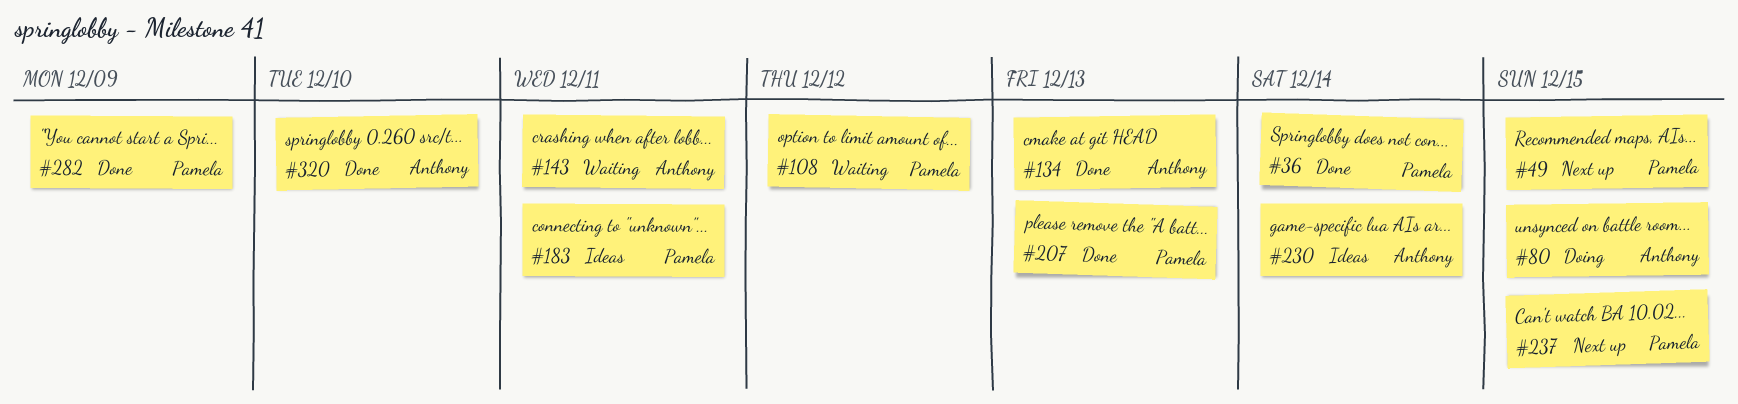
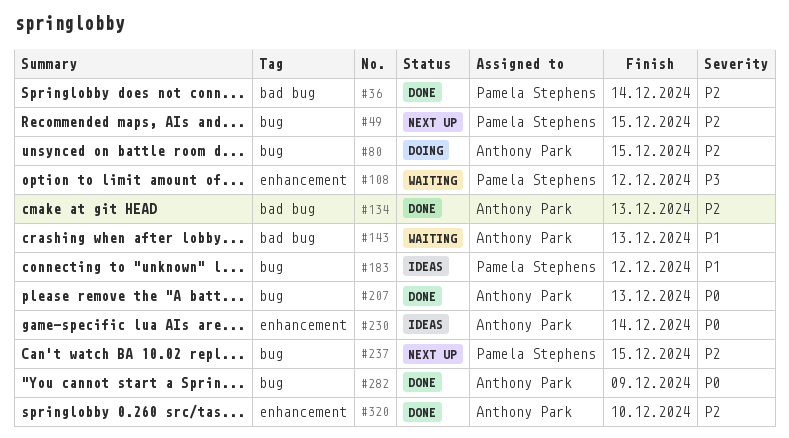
#143, due: Dec 11 -> Dec 13
#183, due: Dec 11 -> Dec 12
#207, owner: Pamela Stephens -> Anthony Park
#282, owner: Pamela Stephens -> Anthony Park

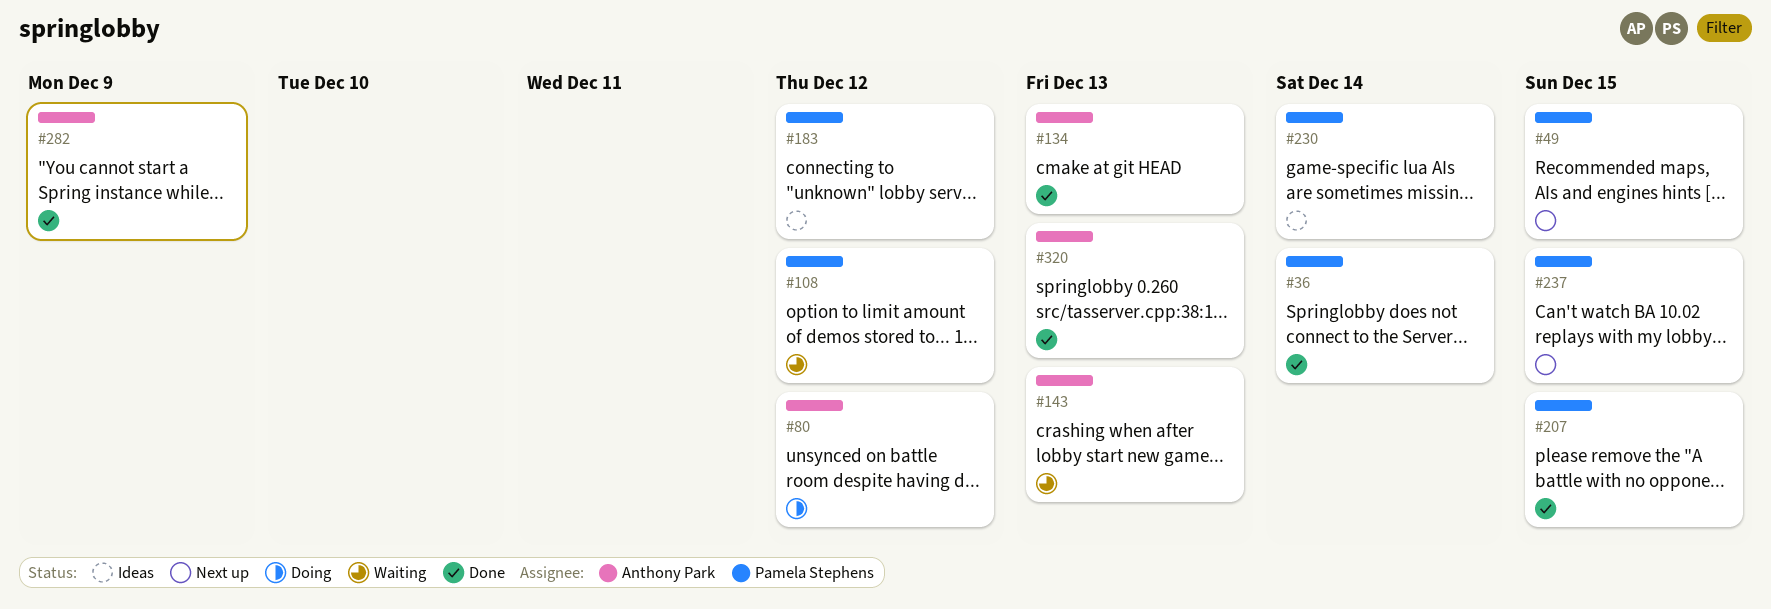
#80, due: Dec 15 -> Dec 12
#207, owner: Anthony Park -> Pamela Stephens
#207, due: Dec 13 -> Dec 15
#230, owner: Anthony Park -> Pamela Stephens
#320, due: Dec 10 -> Dec 13

